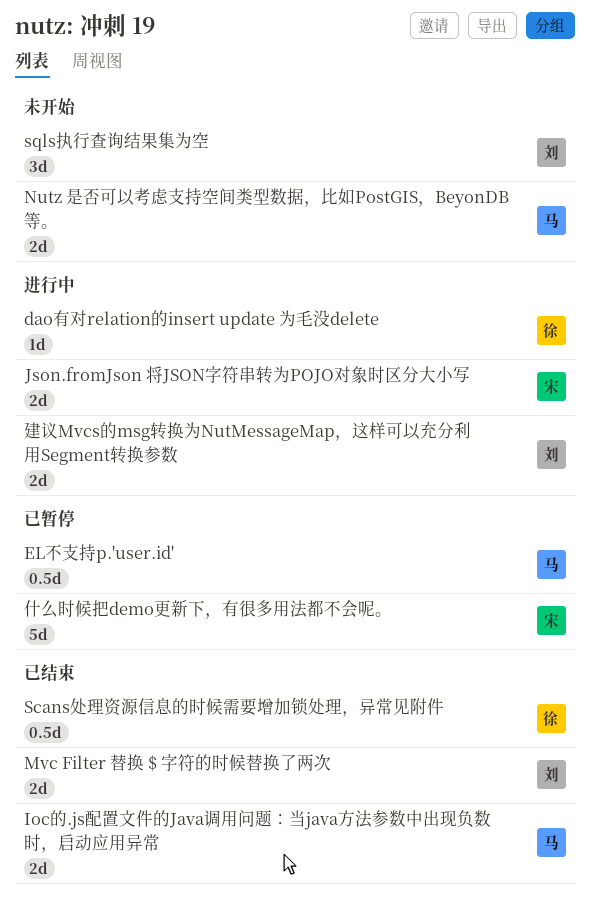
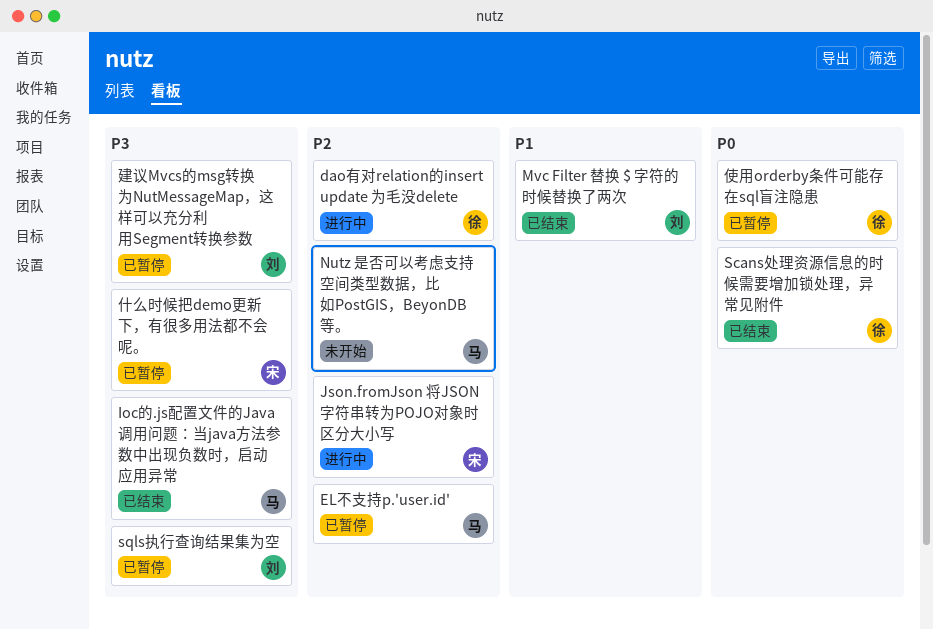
sqls执行查询结果集为空, status: 未开始 -> 已暂停
使用orderby条件可能存在sql盲注隐患: none -> present
建议Mvcs的msg转换为NutMessageMap，这样可以充分利用Segment转换参数, status: 进行中 -> 已暂停

